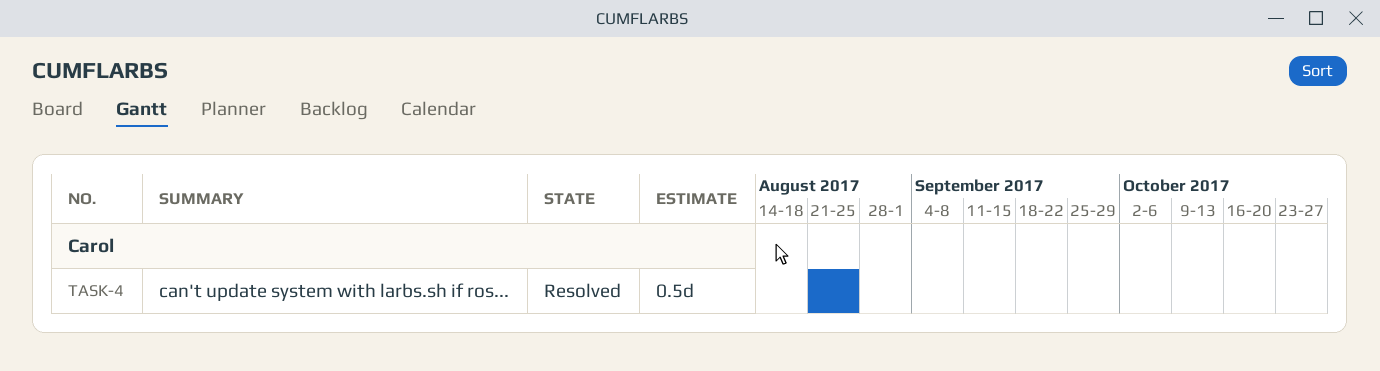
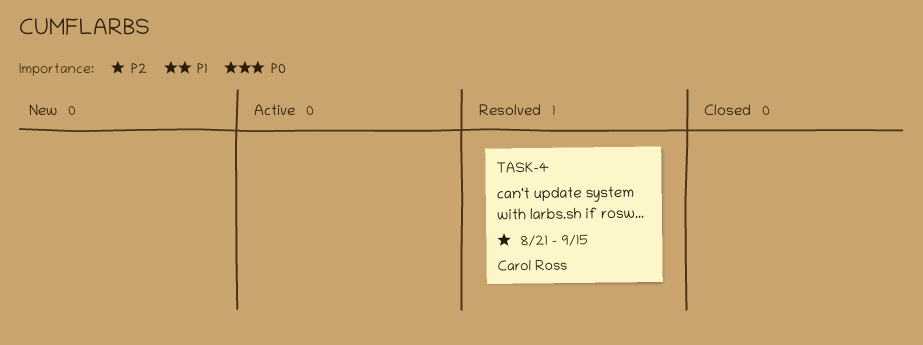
TASK-4, due: Aug 25 -> Sep 15

